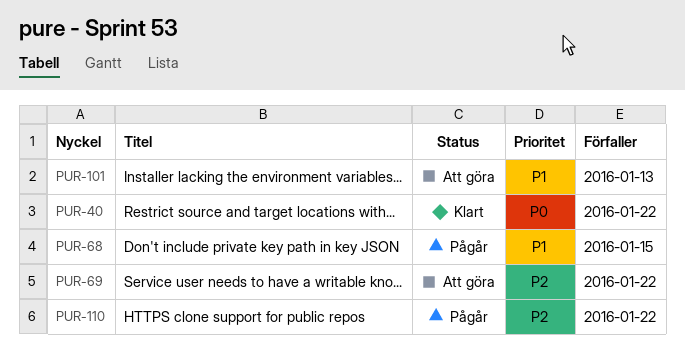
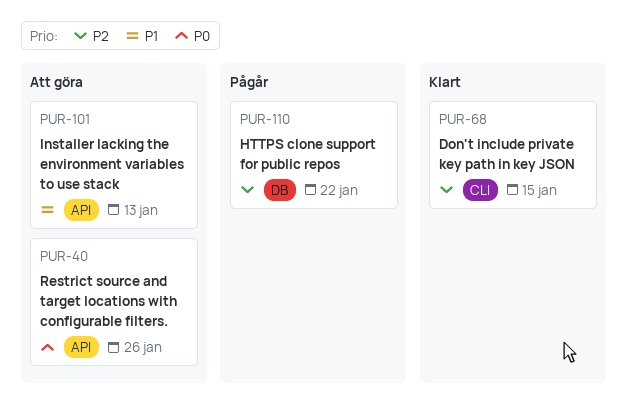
PUR-40, status: Klart -> Att göra
PUR-40, due: Jan 22 -> Jan 26
PUR-68, status: Pågår -> Klart
PUR-68, priority: P1 -> P2
PUR-69: present -> none

